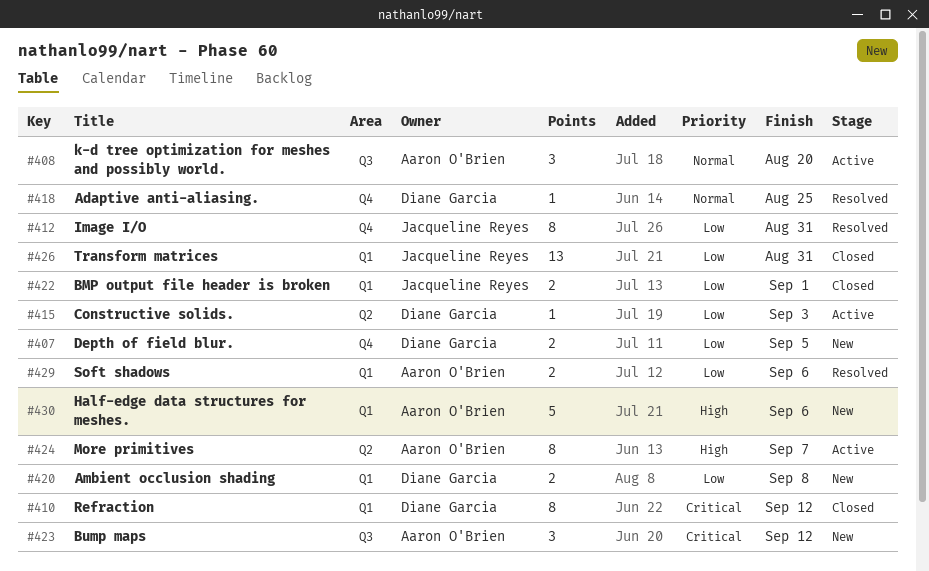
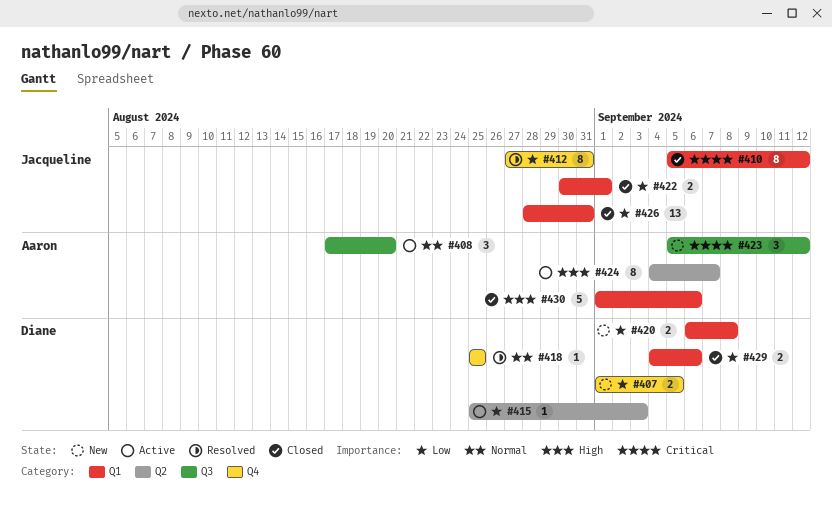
#410, owner: Diane Garcia -> Jacqueline Reyes
#429, status: Resolved -> Closed
#429, owner: Aaron O'Brien -> Diane Garcia
#430, status: New -> Closed

